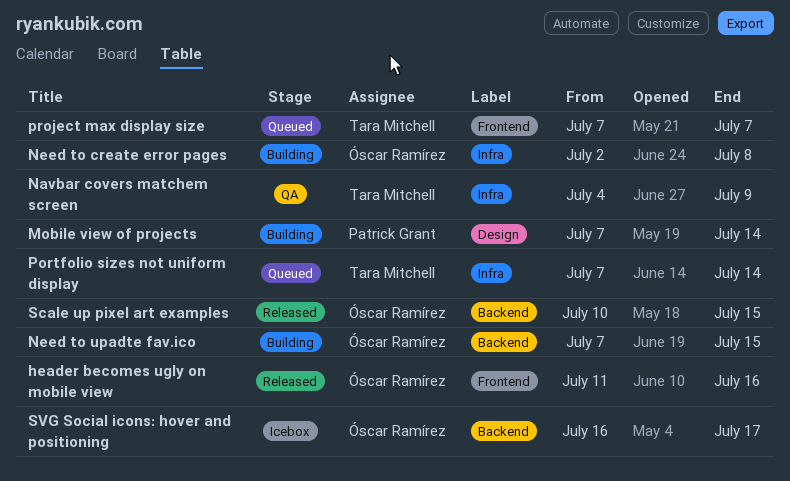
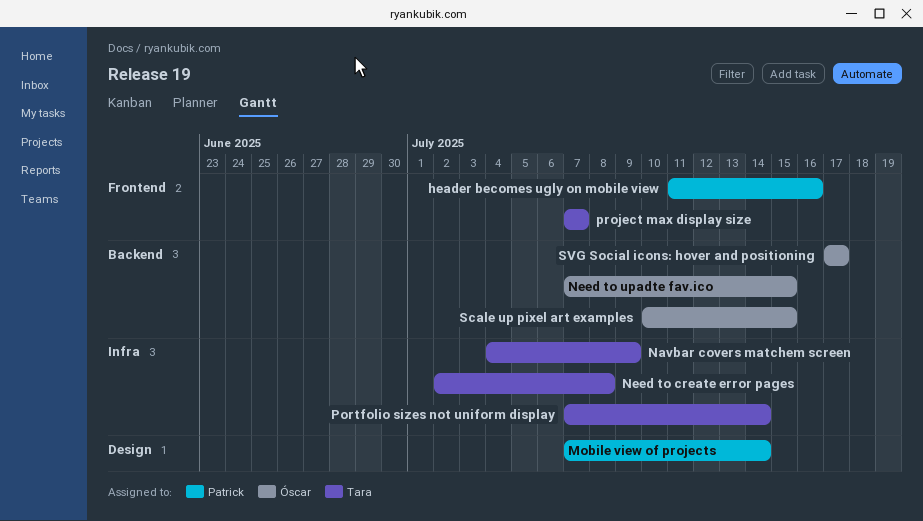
header becomes ugly on mobile view, owner: Óscar Ramírez -> Patrick Grant
Need to create error pages, owner: Óscar Ramírez -> Tara Mitchell
SVG Social icons: hover and positioning, start: Jul 16 -> Jul 17

